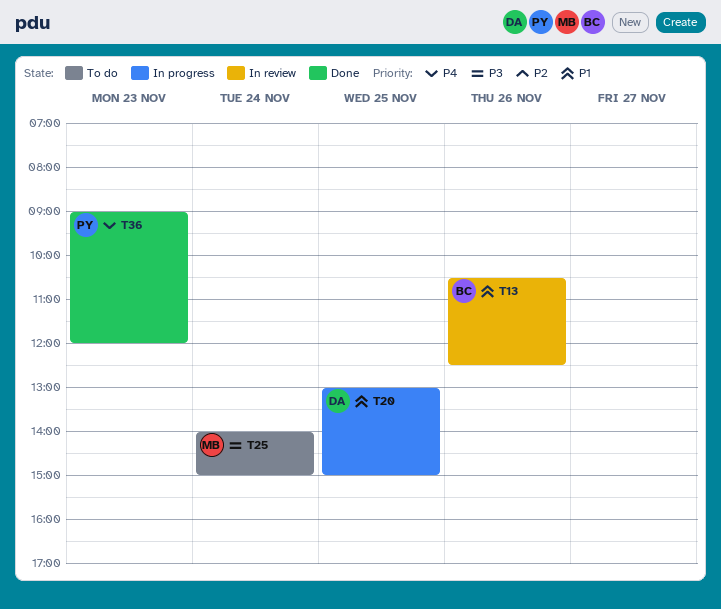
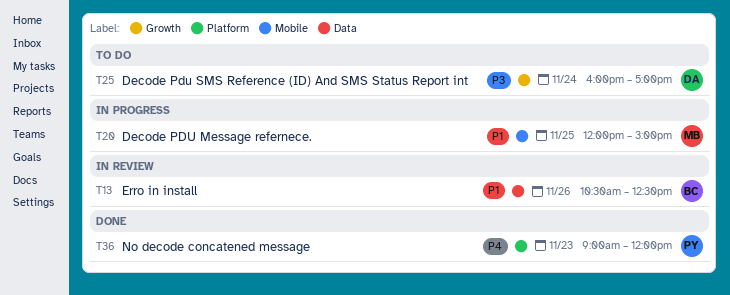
T20, owner: DA -> MB
T20, begins: 13:00 -> 12:00
T25, owner: MB -> DA
T25, begins: 14:00 -> 16:00
T25, ends: 15:00 -> 17:00

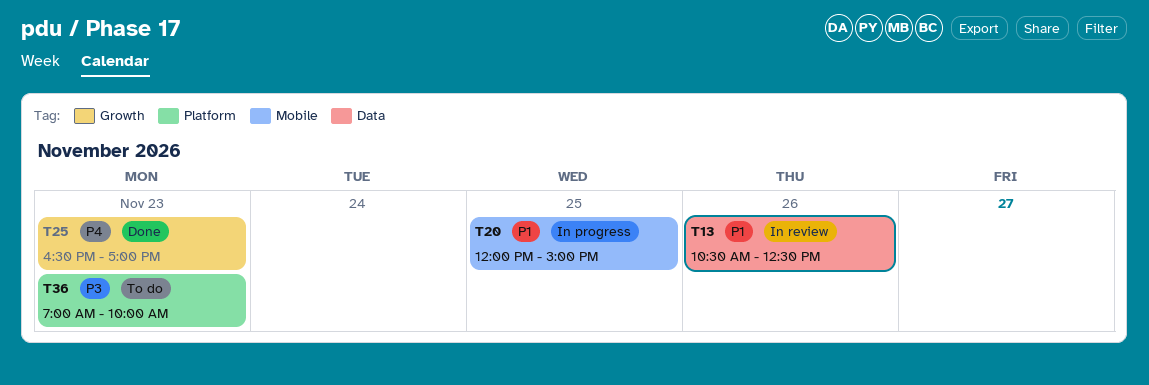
T25, status: To do -> Done
T25, priority: P3 -> P4
T25, day: Nov 24 -> Nov 23
T25, begins: 16:00 -> 16:30
T36, status: Done -> To do
T36, priority: P4 -> P3
T36, begins: 09:00 -> 07:00
T36, ends: 12:00 -> 10:00

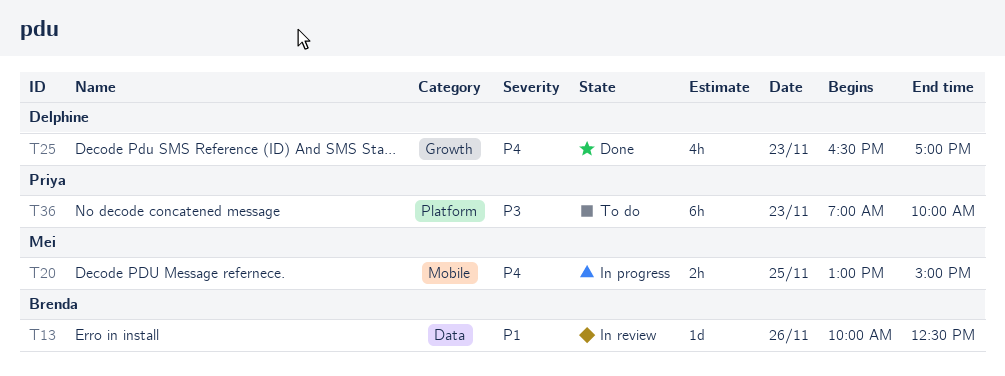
T13, begins: 10:30 -> 10:00
T20, priority: P1 -> P4
T20, begins: 12:00 -> 13:00

